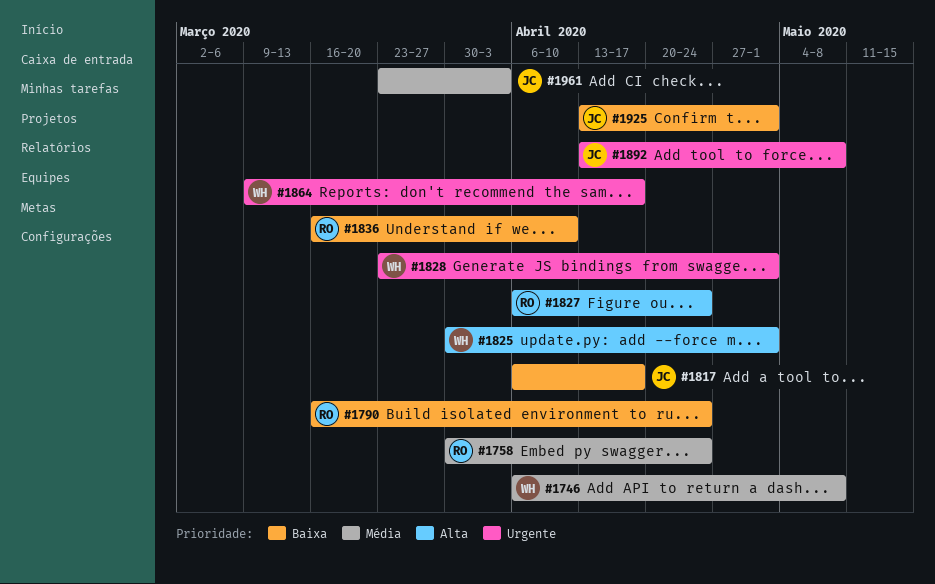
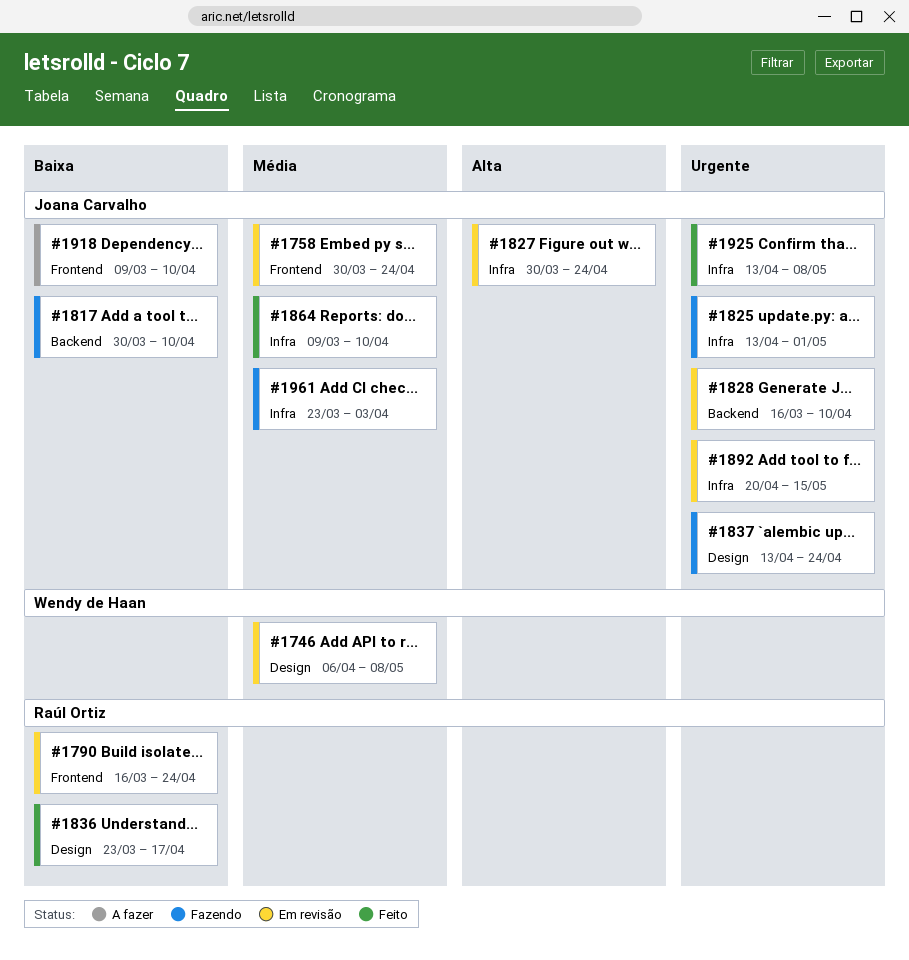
#1758, owner: Raúl Ortiz -> Joana Carvalho
#1817, start: Apr 6 -> Mar 30
#1817, due: Apr 17 -> Apr 10
#1825, owner: Wendy de Haan -> Joana Carvalho
#1825, priority: Alta -> Urgente
#1825, start: Mar 30 -> Apr 13
#1827, owner: Raúl Ortiz -> Joana Carvalho
#1827, start: Apr 6 -> Mar 30
#1828, owner: Wendy de Haan -> Joana Carvalho
#1828, start: Mar 23 -> Mar 16
#1828, due: May 1 -> Apr 10
#1836, start: Mar 16 -> Mar 23
#1836, due: Apr 10 -> Apr 17
#1837: none -> present
#1864, owner: Wendy de Haan -> Joana Carvalho
#1864, priority: Urgente -> Média
#1864, due: Apr 17 -> Apr 10
#1892, start: Apr 13 -> Apr 20
#1892, due: May 8 -> May 15
#1918: none -> present
#1925, priority: Baixa -> Urgente
#1925, due: May 1 -> May 8

